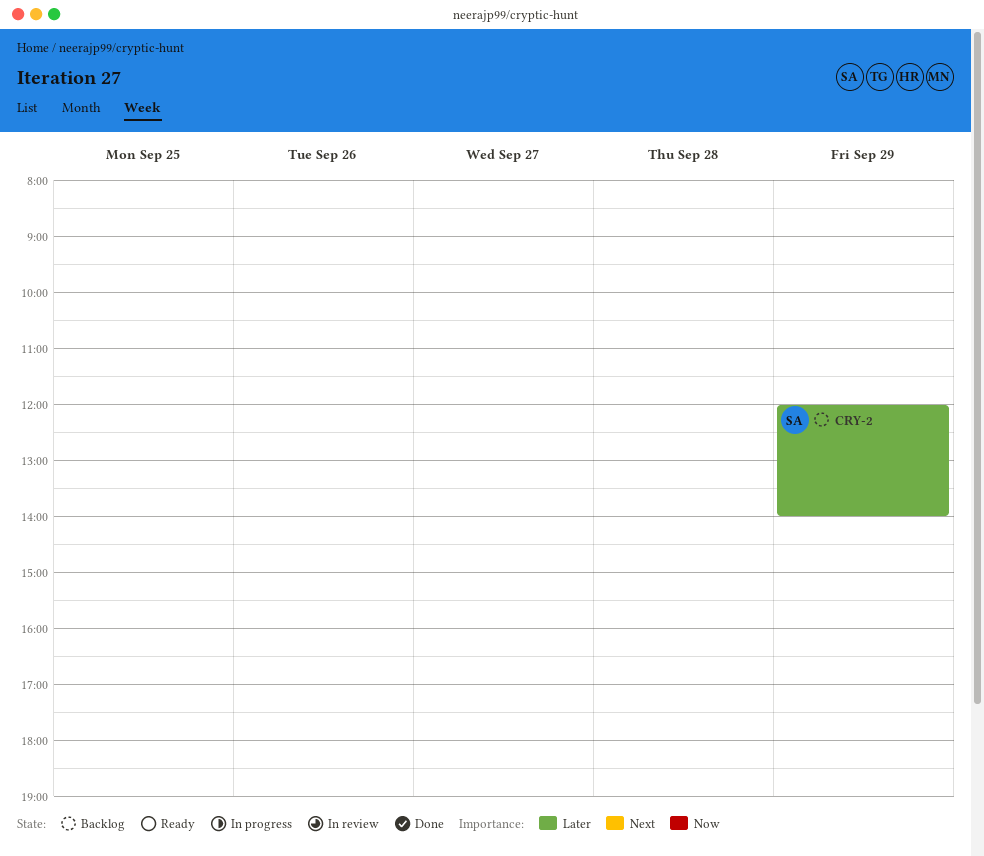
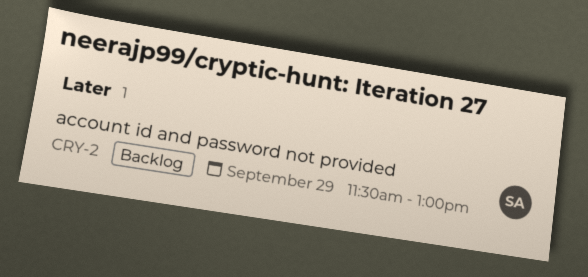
CRY-2, begins: 12:00 -> 11:30
CRY-2, ends: 14:00 -> 13:00

